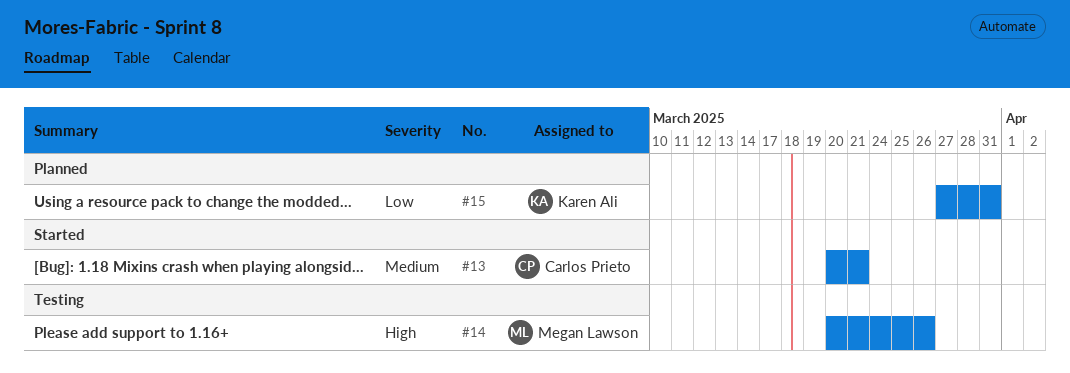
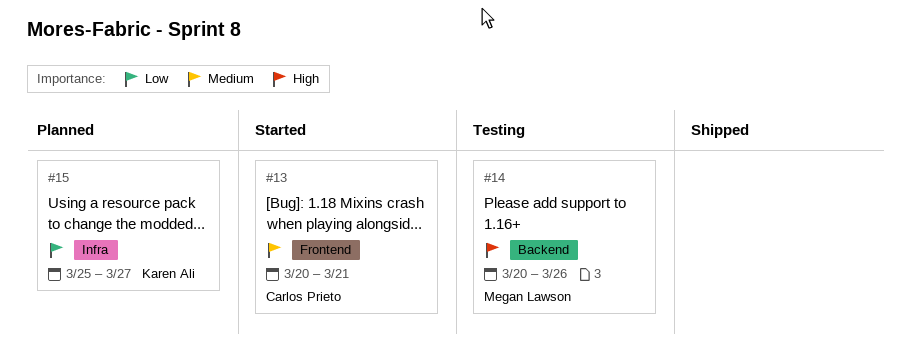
#15, start: Mar 27 -> Mar 25
#15, due: Mar 31 -> Mar 27

